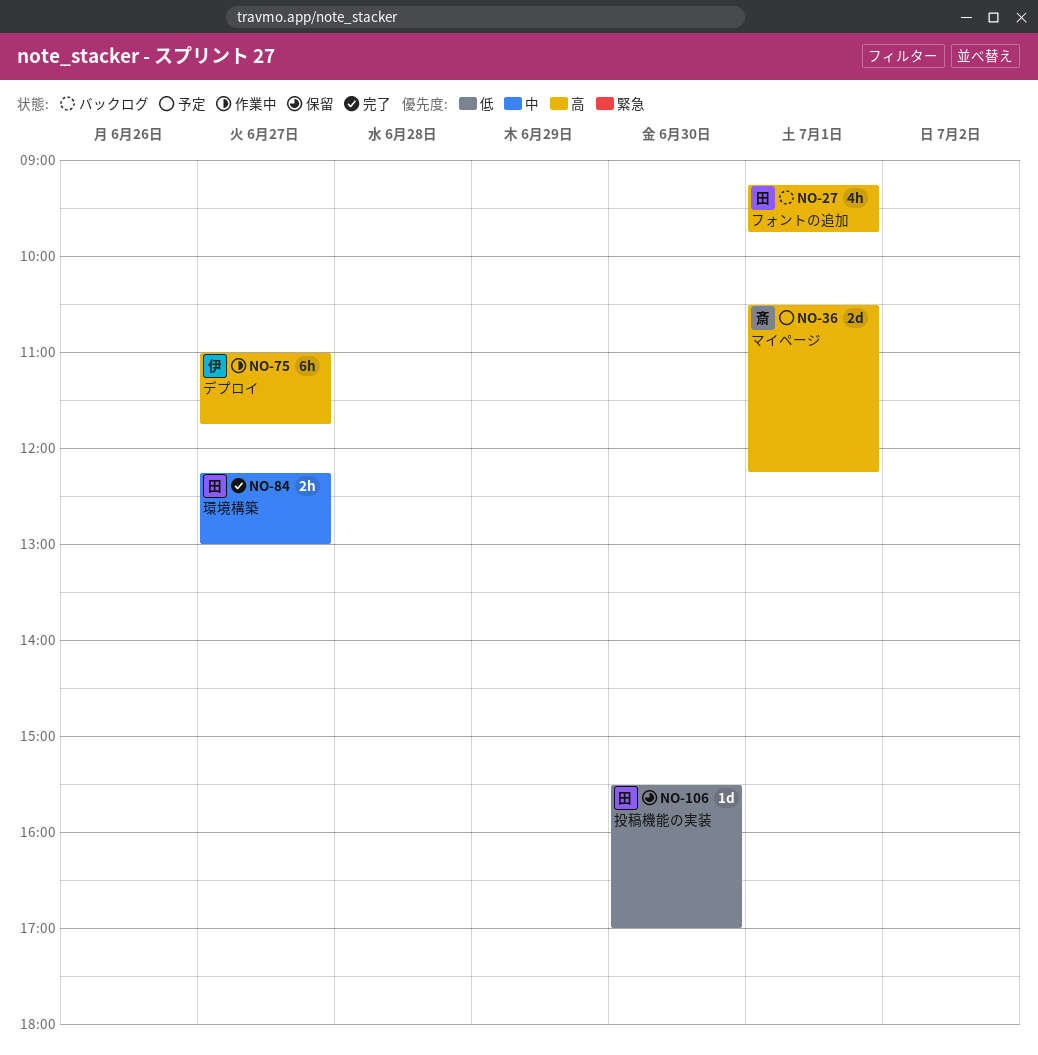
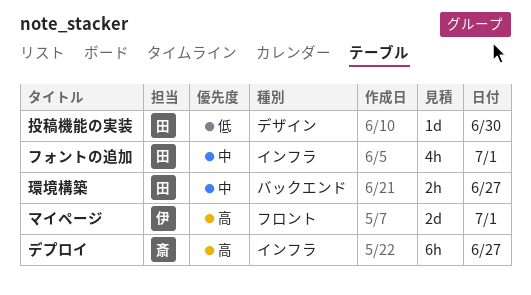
デプロイ, owner: 伊 -> 斎
フォントの追加, priority: 高 -> 中
マイページ, owner: 斎 -> 伊

